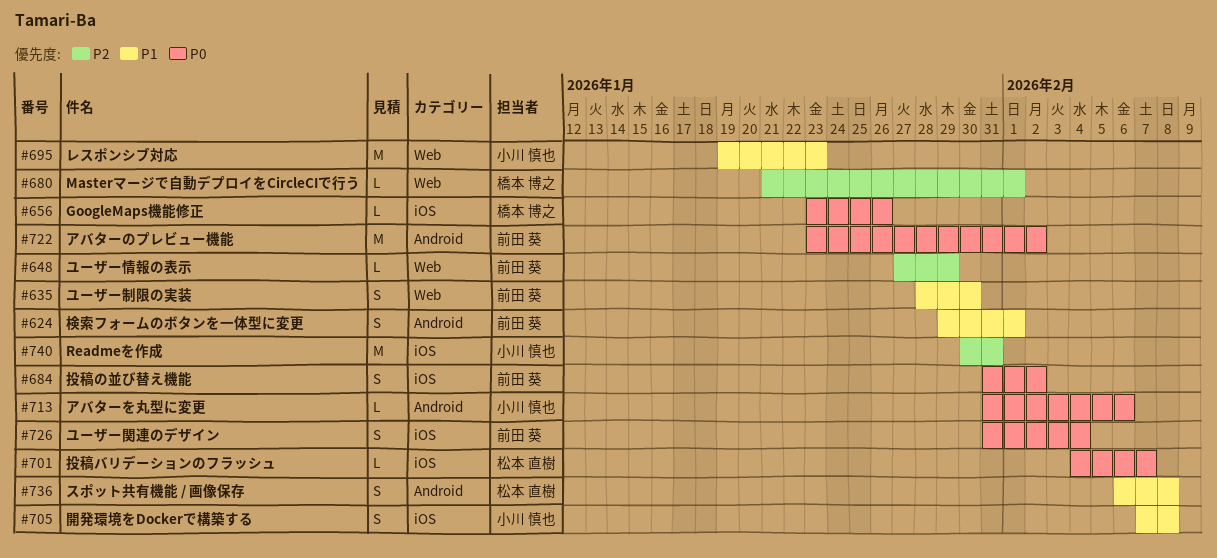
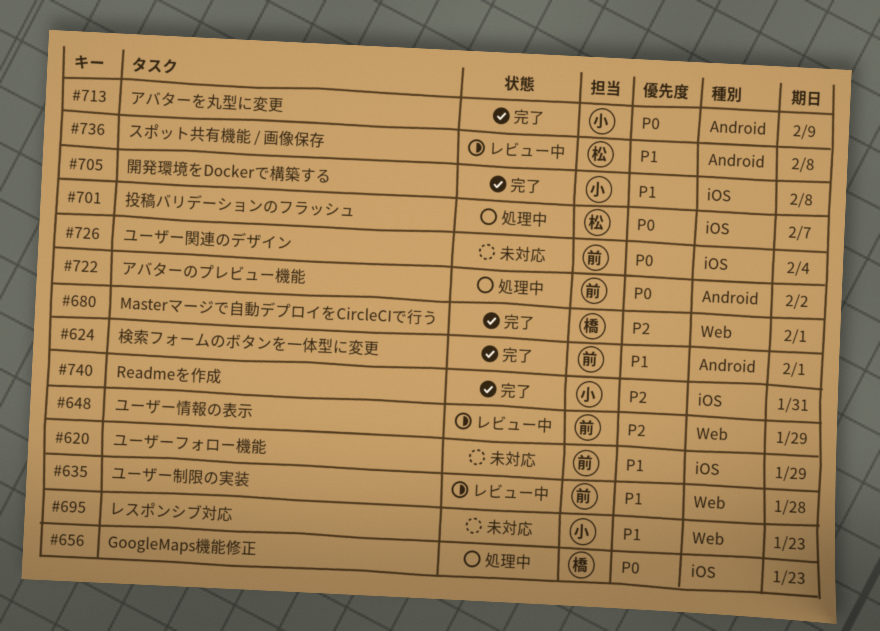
#620: none -> present
#635, due: Jan 30 -> Jan 28
#656, due: Jan 26 -> Jan 23
#684: present -> none
#713, due: Feb 6 -> Feb 9

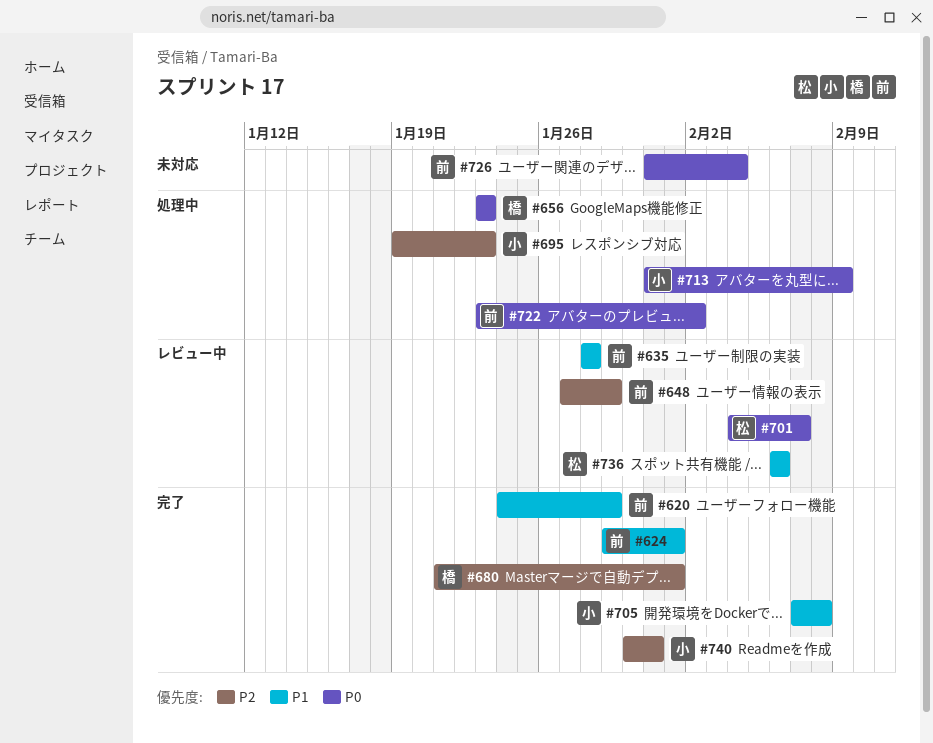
#620, status: 未対応 -> 完了
#695, status: 未対応 -> 処理中
#695, priority: P1 -> P2
#701, status: 処理中 -> レビュー中
#713, status: 完了 -> 処理中
#736, due: Feb 8 -> Feb 6

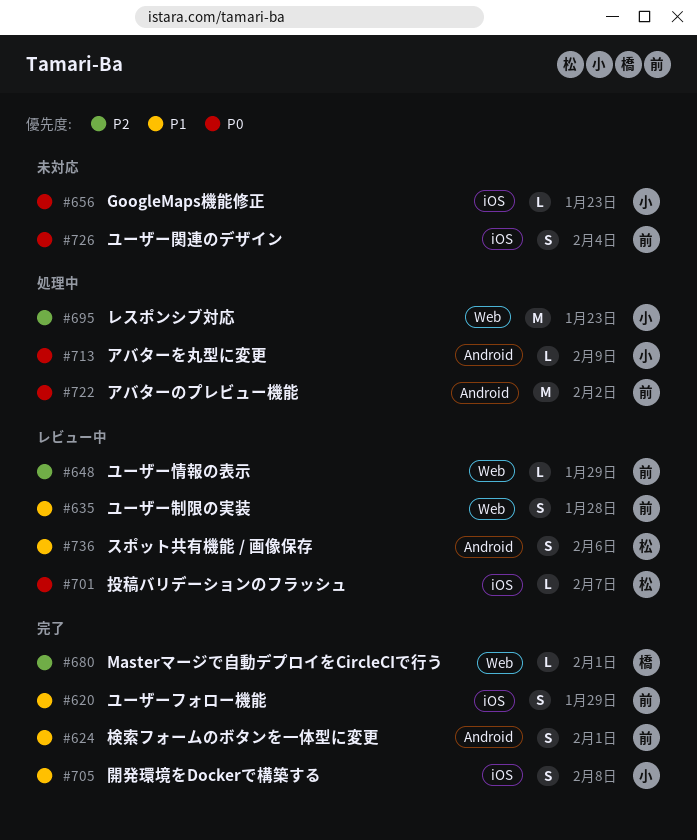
#656, status: 処理中 -> 未対応
#656, owner: 橋 -> 小
#740: present -> none

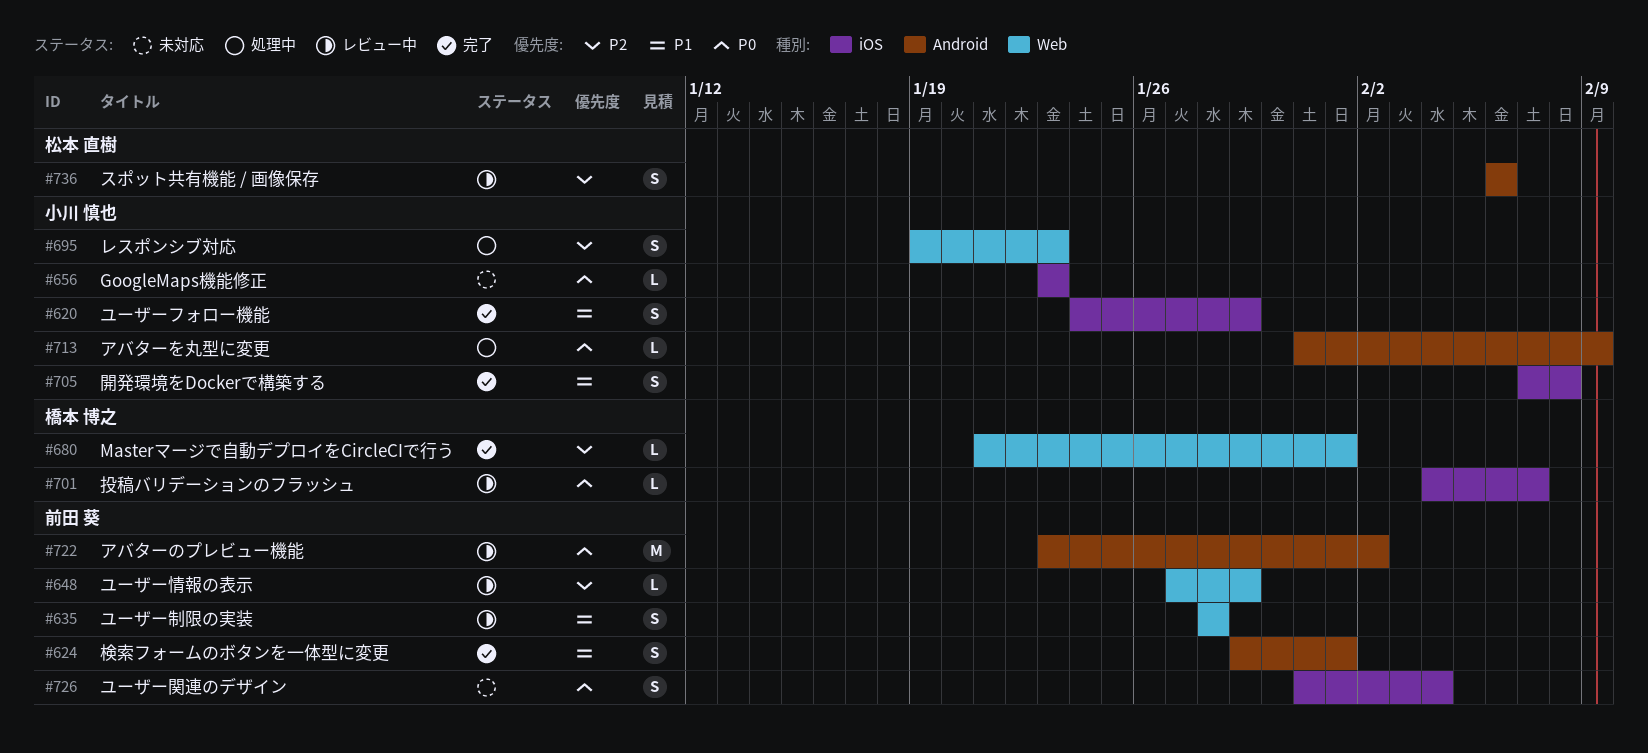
#620, owner: 前田 葵 -> 小川 慎也
#695, estimate: M -> S
#701, owner: 松本 直樹 -> 橋本 博之
#722, status: 処理中 -> レビュー中
#736, priority: P1 -> P2

